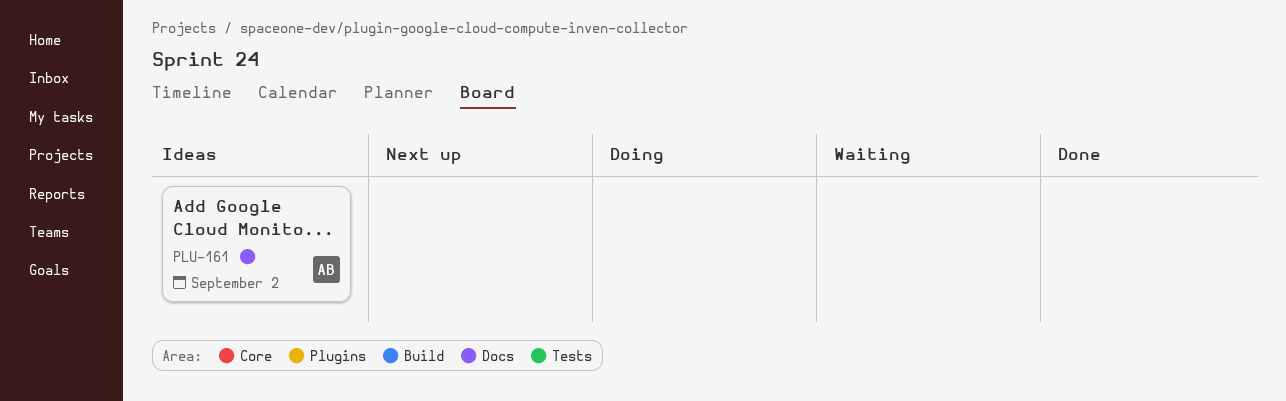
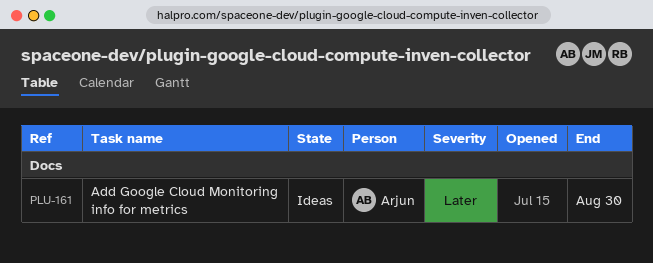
PLU-161, due: Sep 2 -> Aug 30

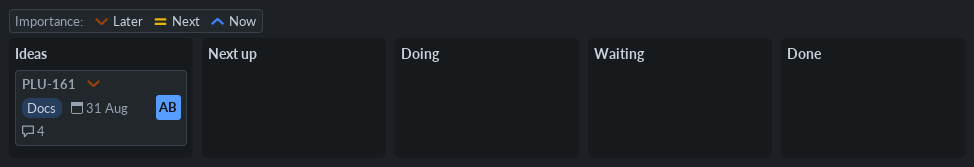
PLU-161, due: Aug 30 -> Aug 31

